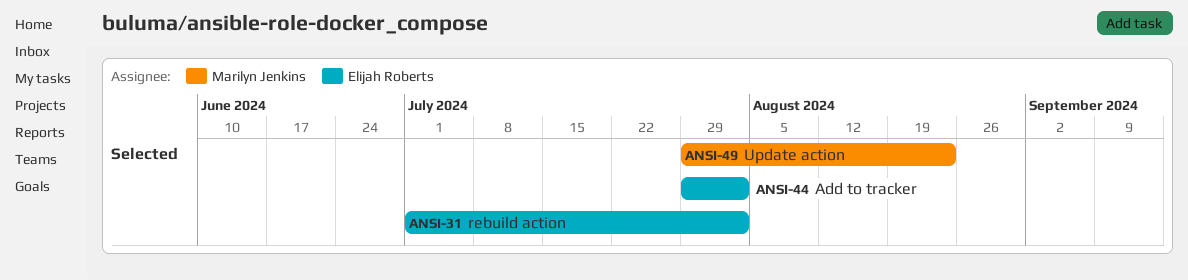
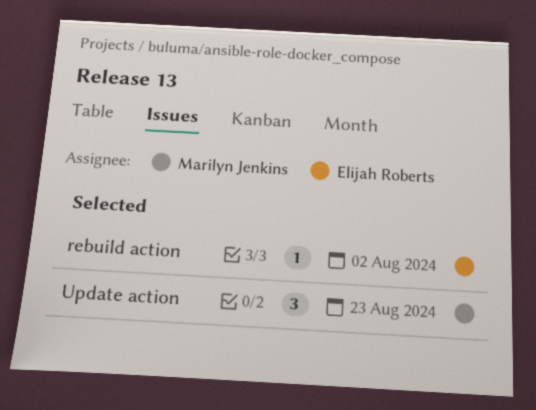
Add to tracker: present -> none

